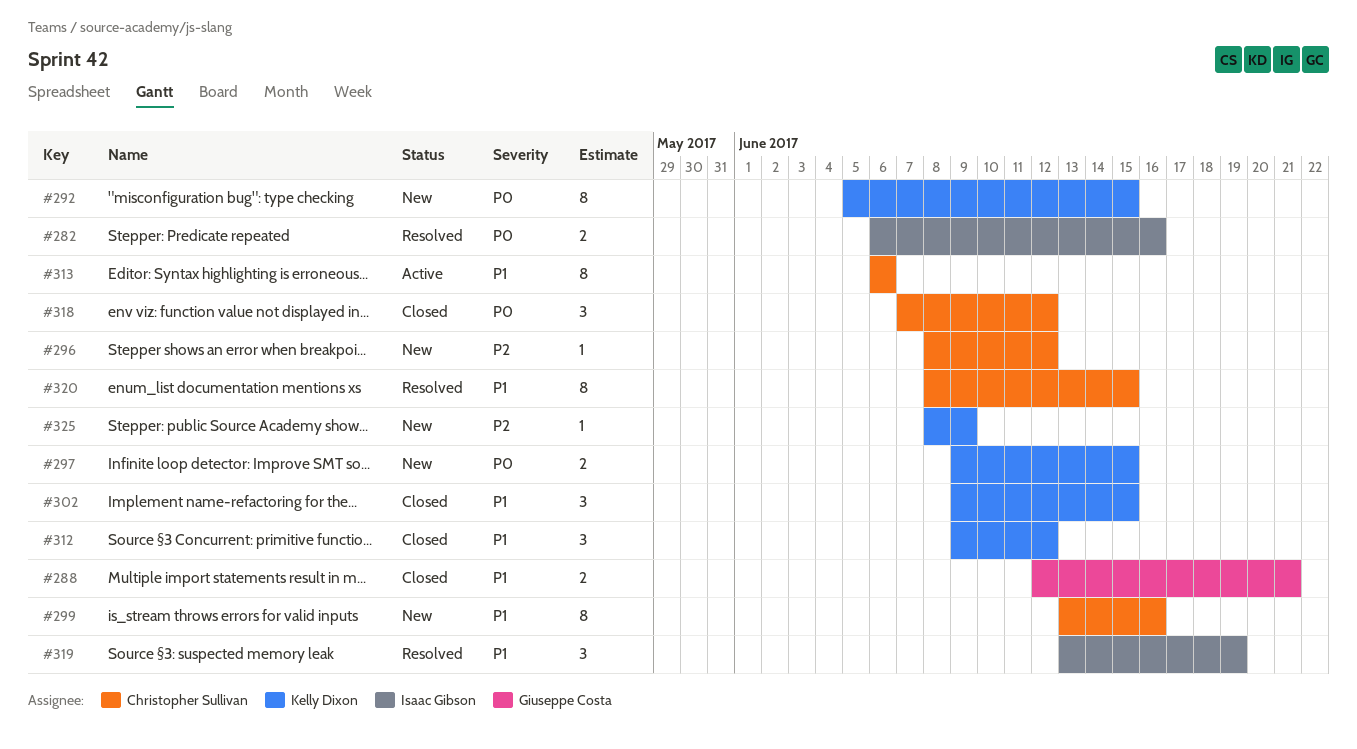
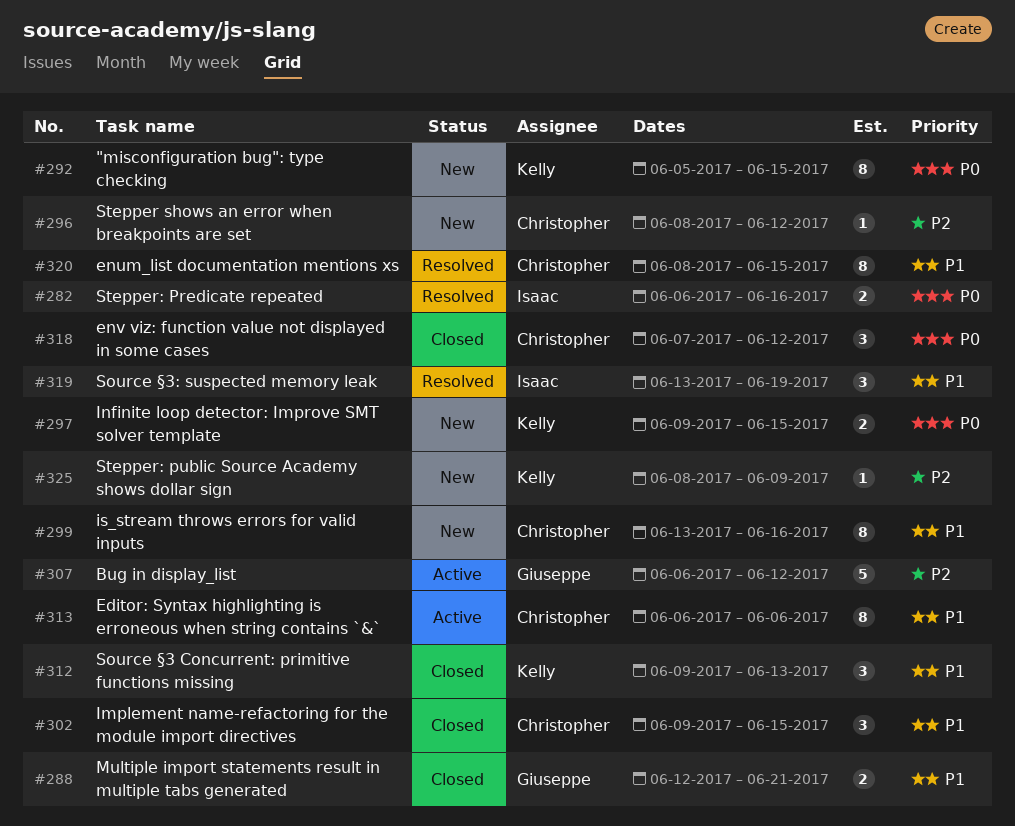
#302, owner: Kelly Dixon -> Christopher Sullivan
#307: none -> present
#312, due: Jun 12 -> Jun 13

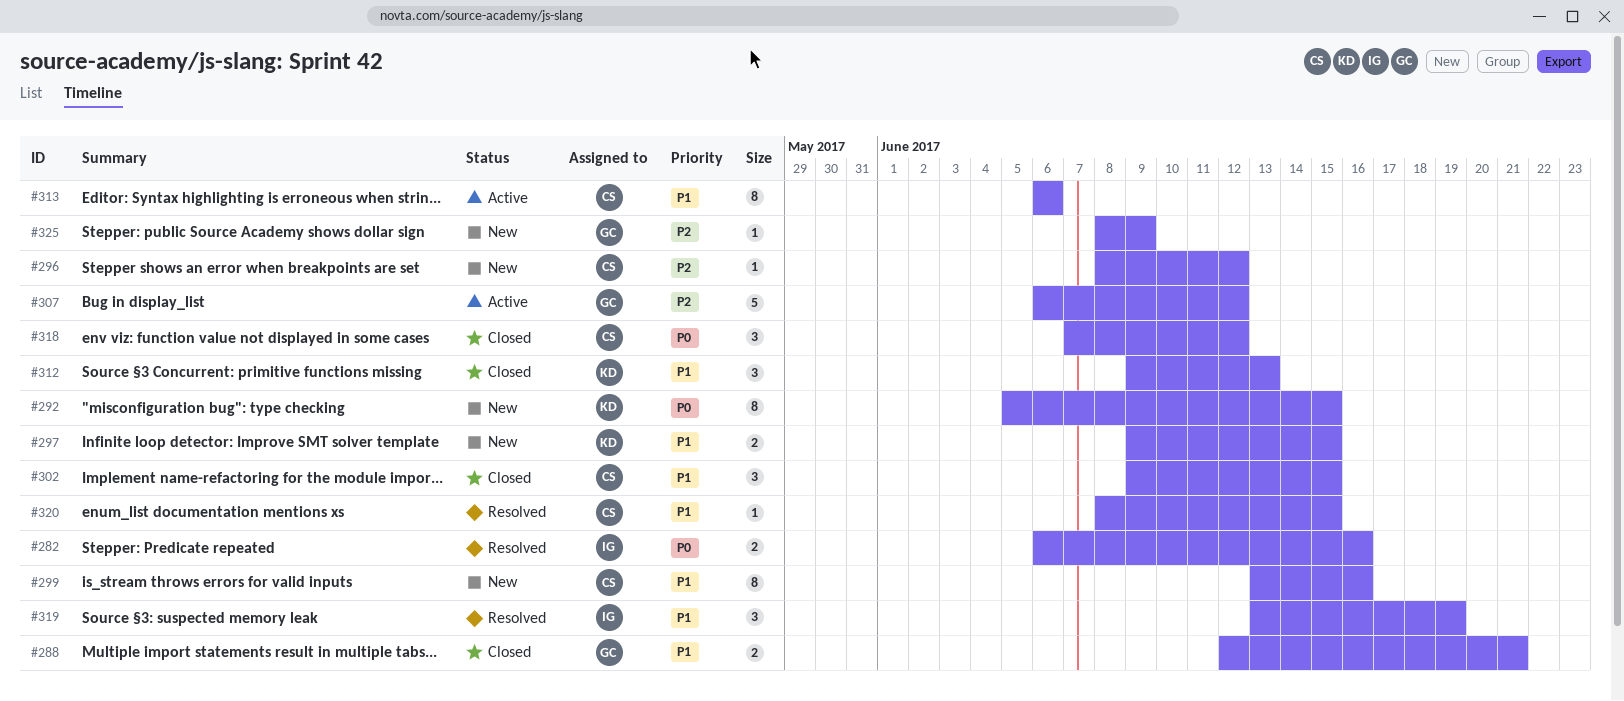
#297, priority: P0 -> P1
#320, estimate: 8 -> 1
#325, owner: Kelly -> Giuseppe

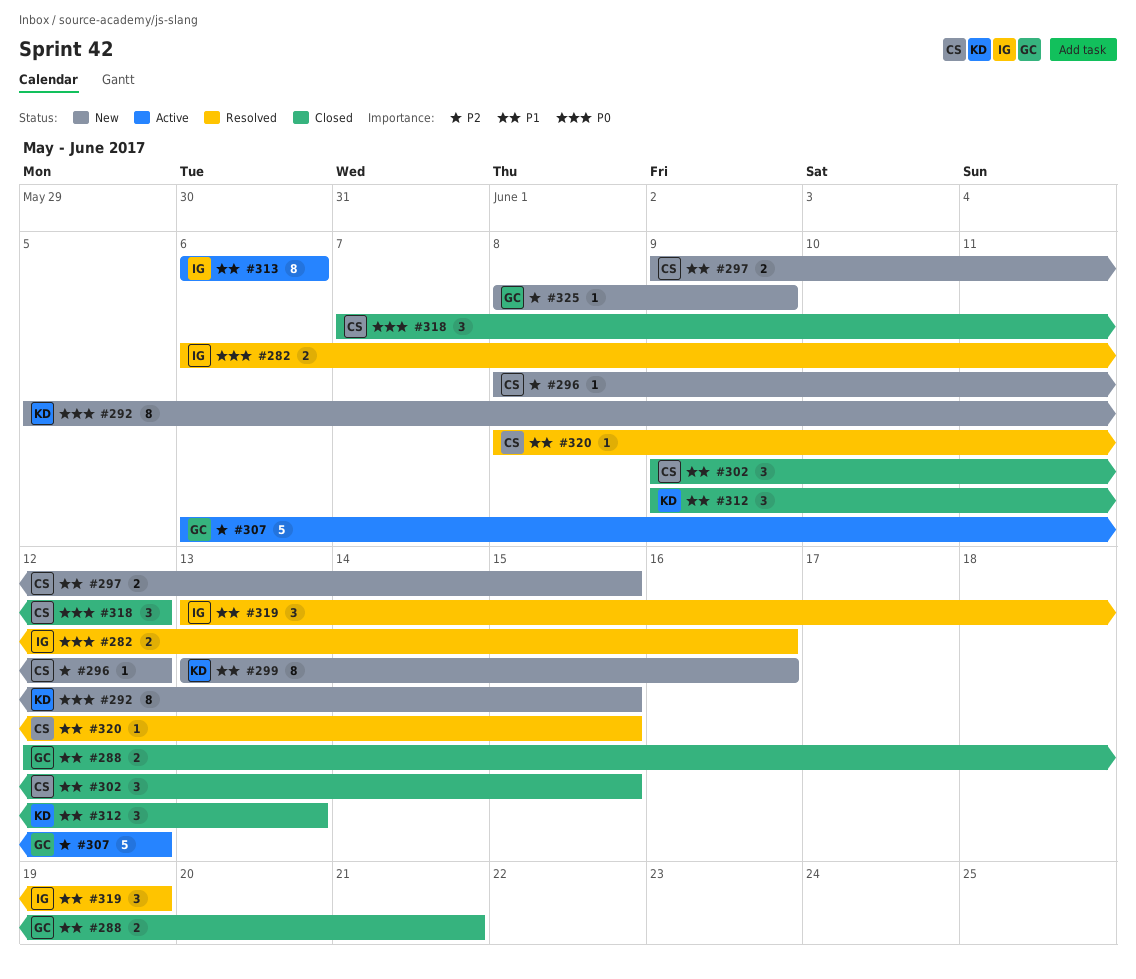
#297, owner: KD -> CS
#299, owner: CS -> KD
#313, owner: CS -> IG

